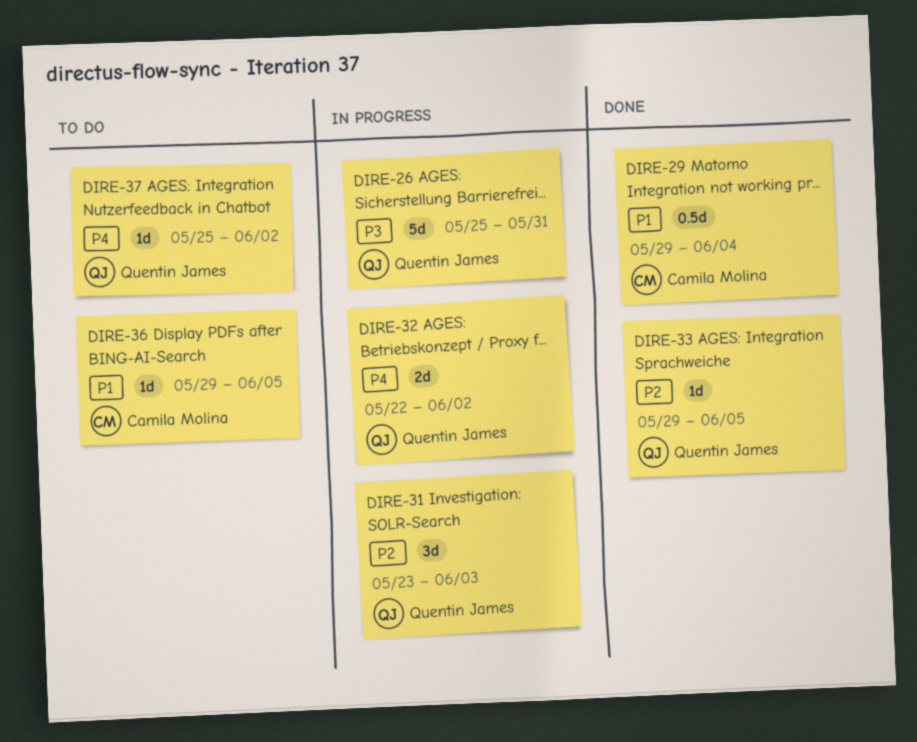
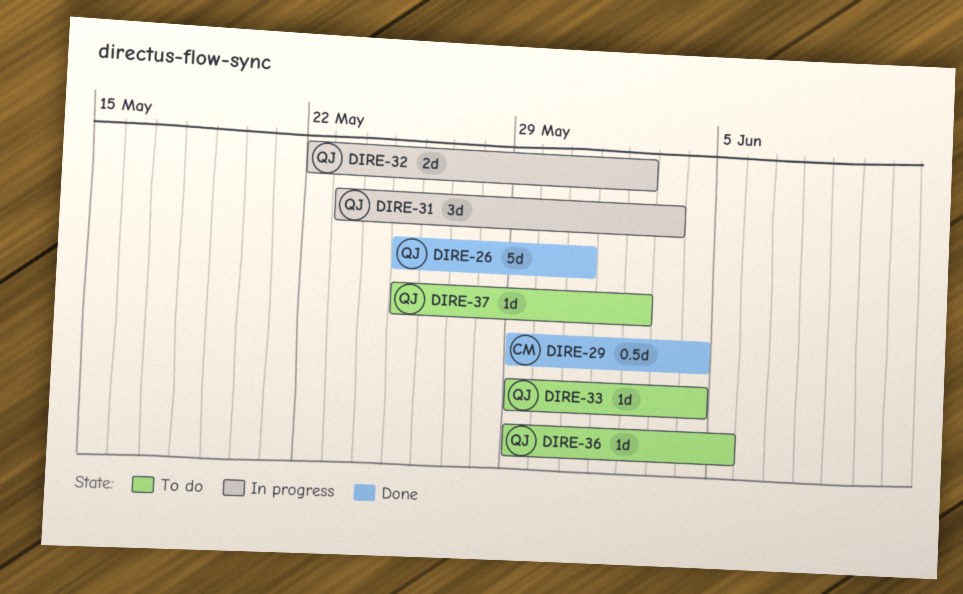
DIRE-26, status: In progress -> Done
DIRE-33, status: Done -> To do
DIRE-33, due: Jun 5 -> Jun 4
DIRE-36, owner: Camila Molina -> Quentin James

